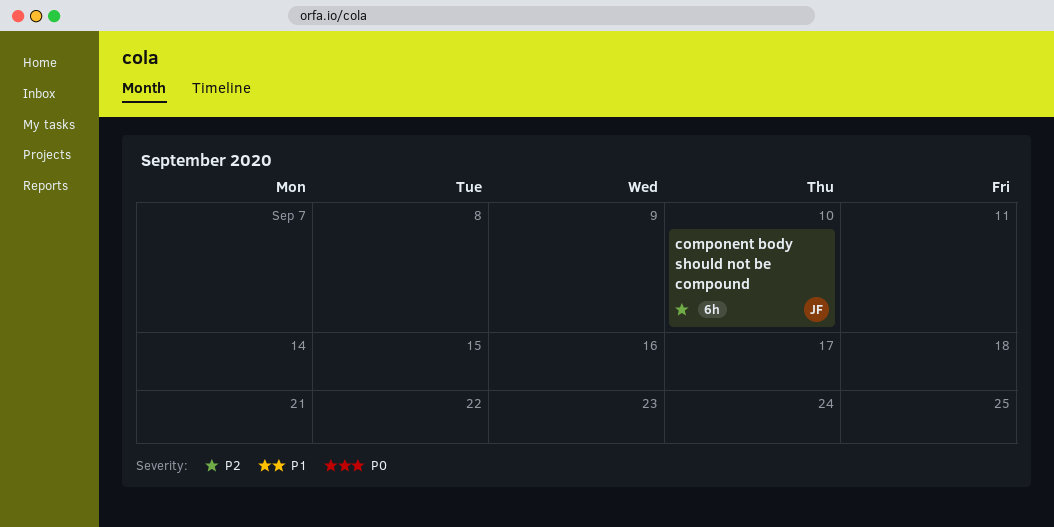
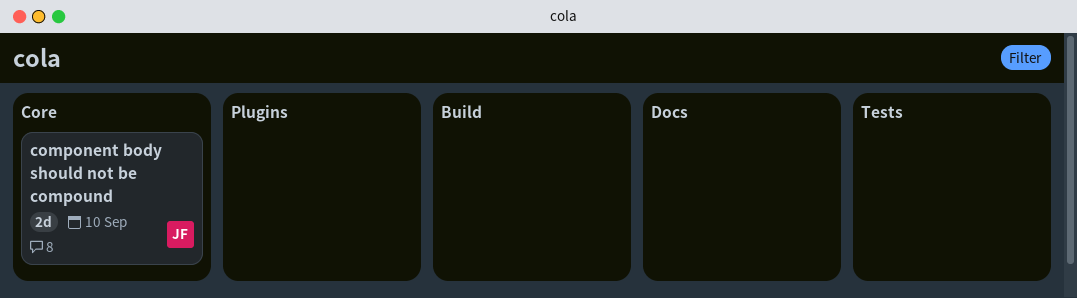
component body should not be compound, estimate: 6h -> 2d

